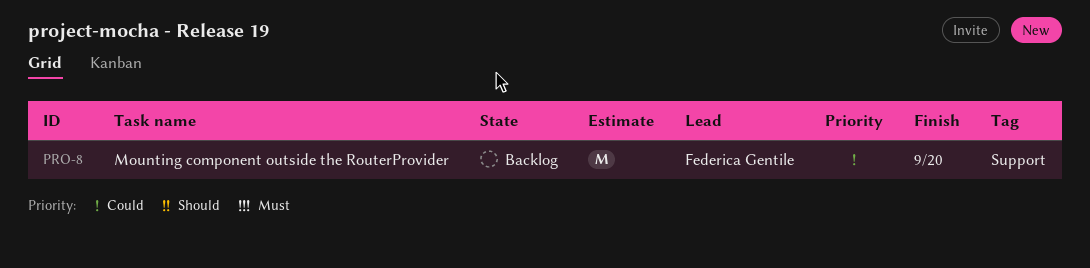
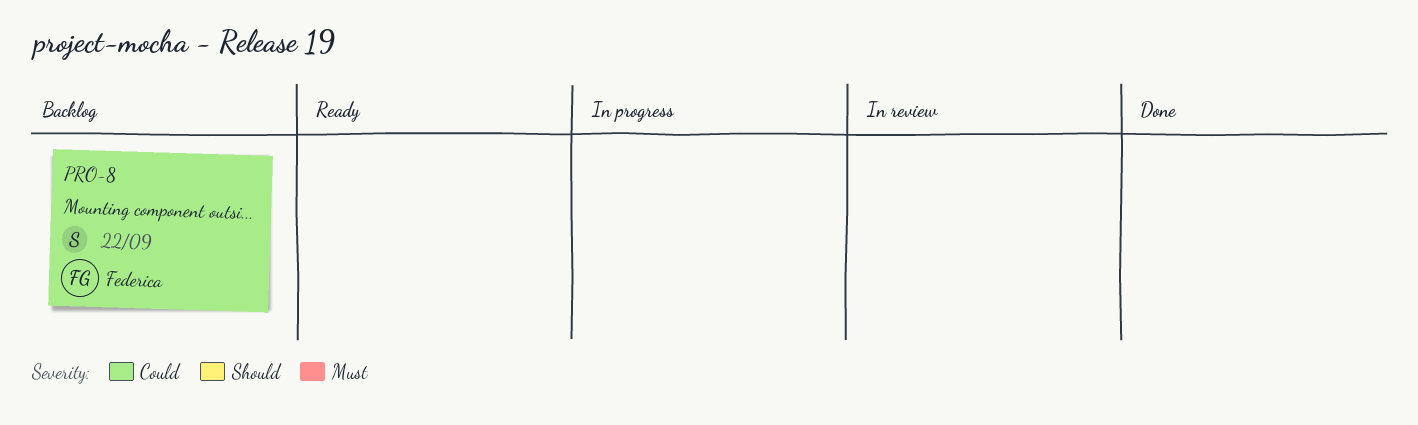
PRO-8, estimate: M -> S
PRO-8, due: Sep 20 -> Sep 22

